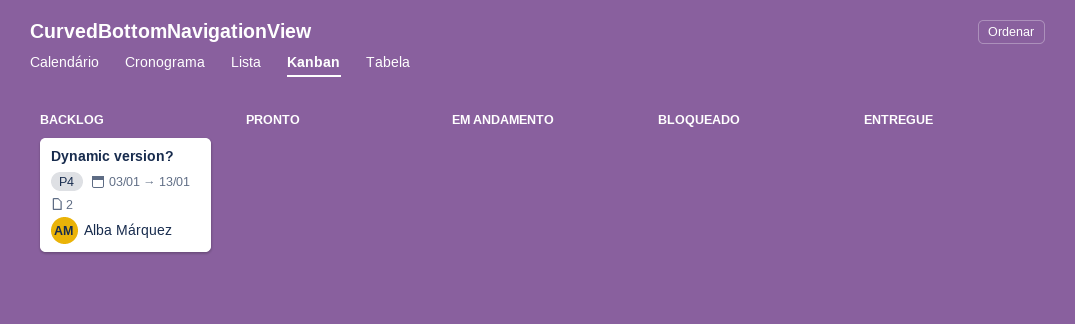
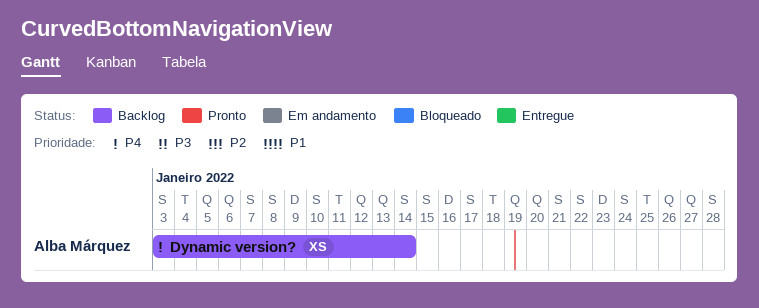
Dynamic version?, due: Jan 13 -> Jan 14

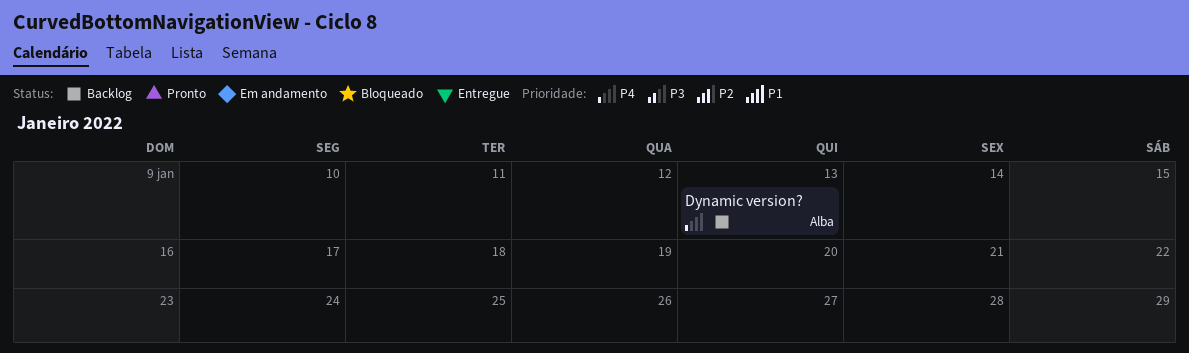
Dynamic version?, due: Jan 14 -> Jan 13

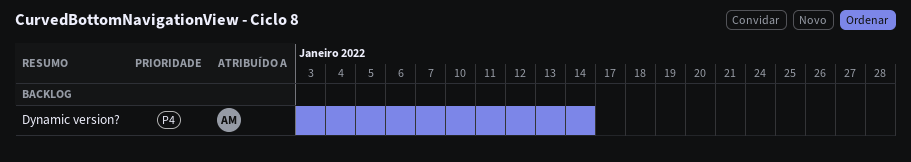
Dynamic version?, due: Jan 13 -> Jan 14

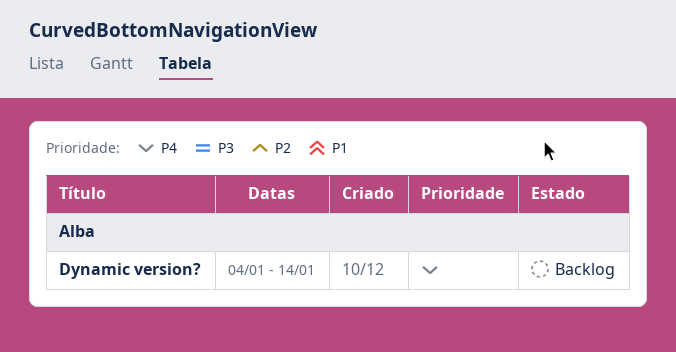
Dynamic version?, start: Jan 3 -> Jan 4

